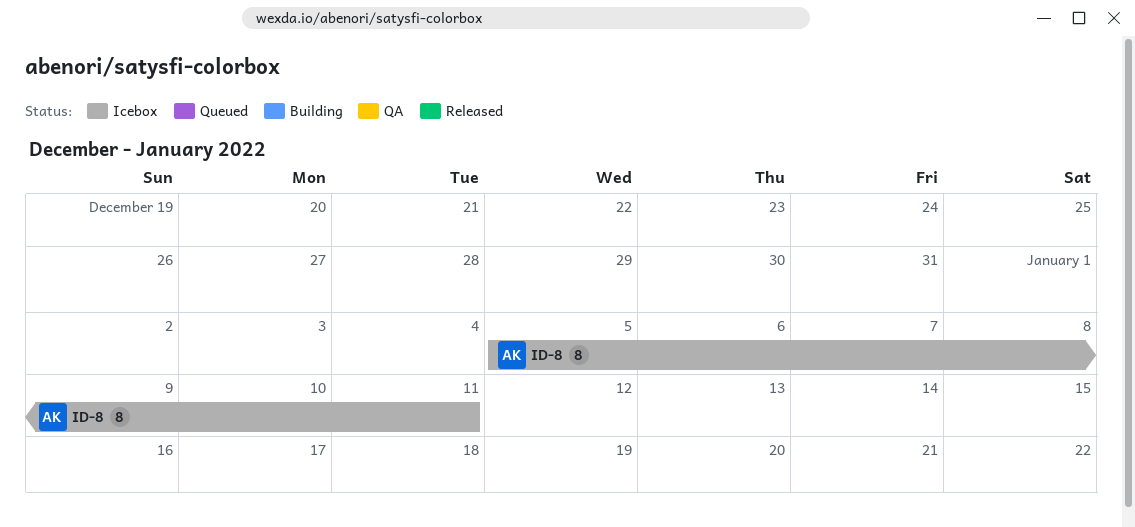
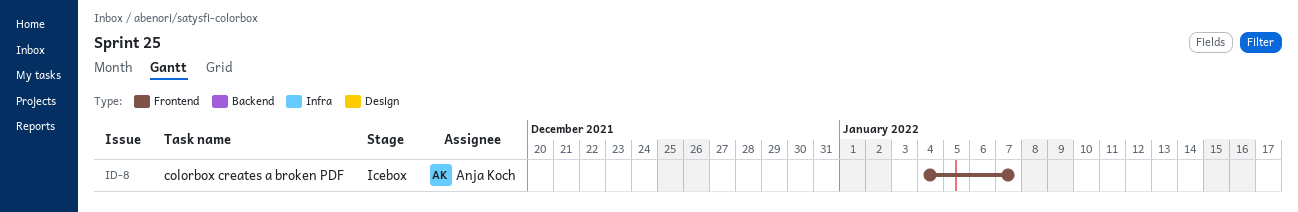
ID-8, start: Jan 5 -> Jan 4
ID-8, due: Jan 11 -> Jan 7

